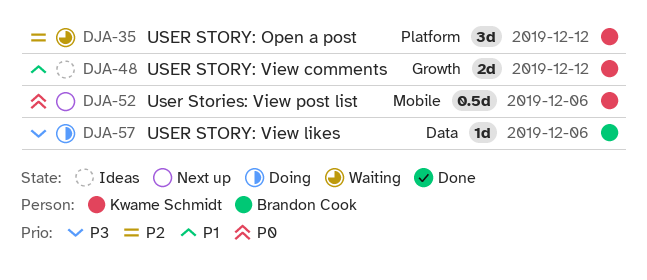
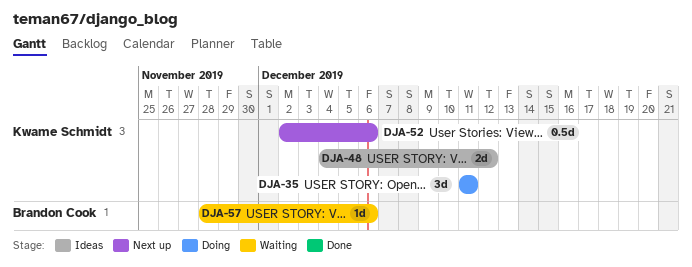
DJA-35, status: Waiting -> Doing
DJA-35, due: Dec 12 -> Dec 11
DJA-57, status: Doing -> Waiting

